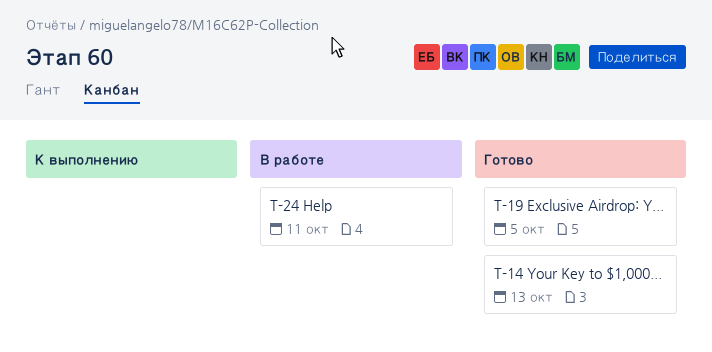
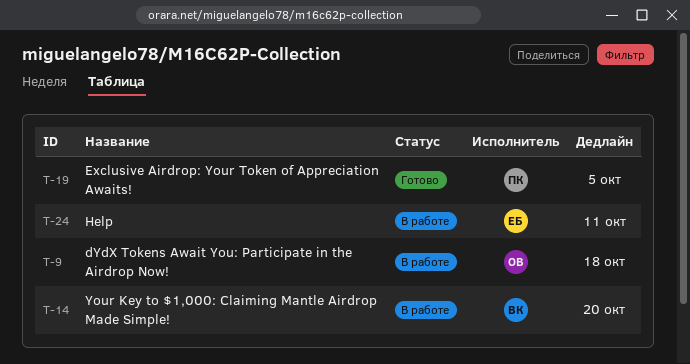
T-9: none -> present
T-14, status: Готово -> В работе
T-14, due: Oct 13 -> Oct 20

